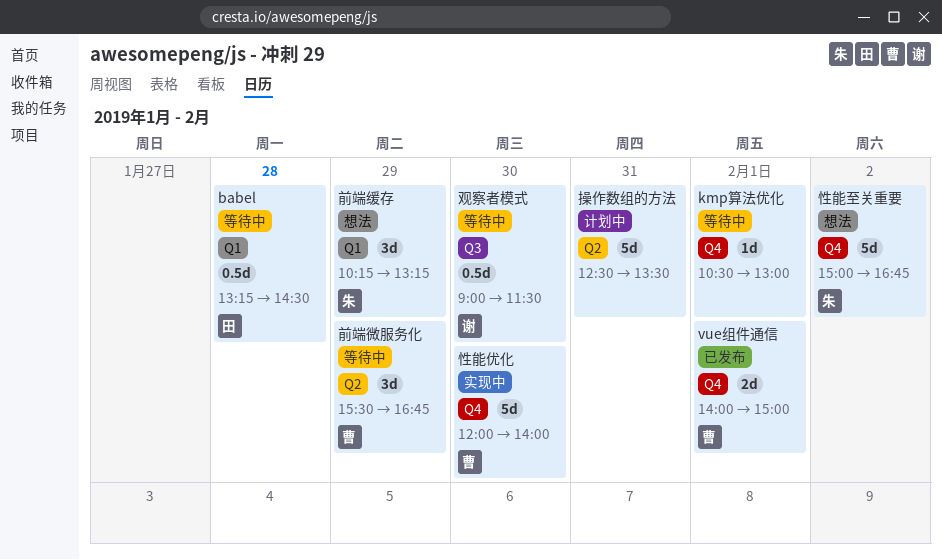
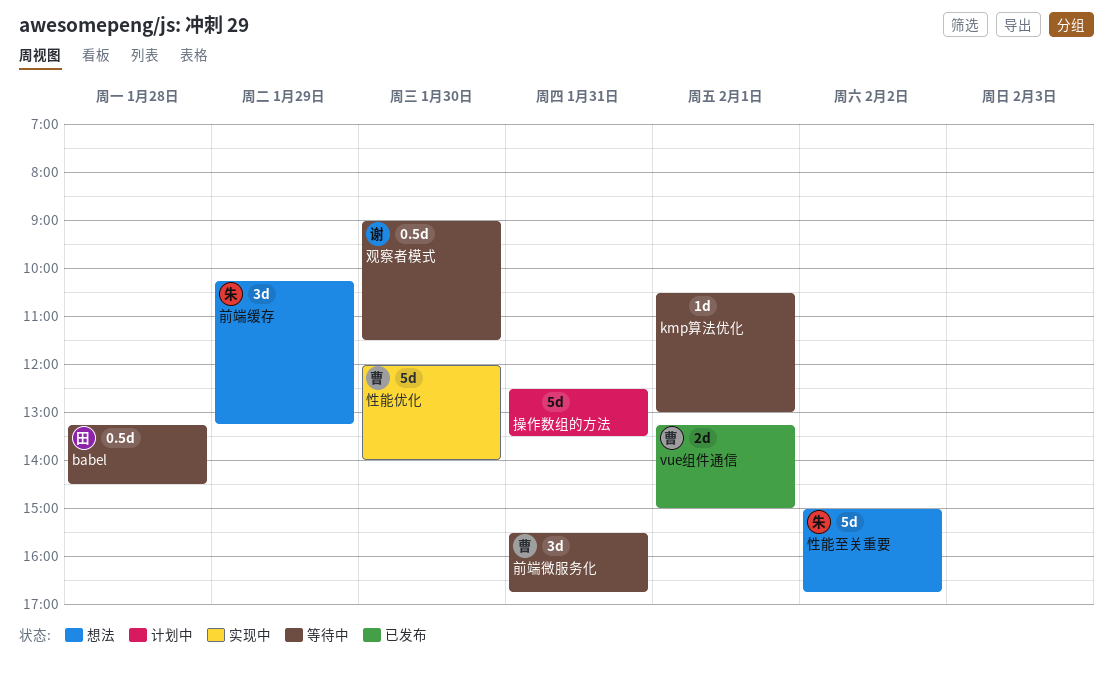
vue组件通信, begins: 14:00 -> 13:15
前端微服务化, day: Jan 29 -> Jan 31

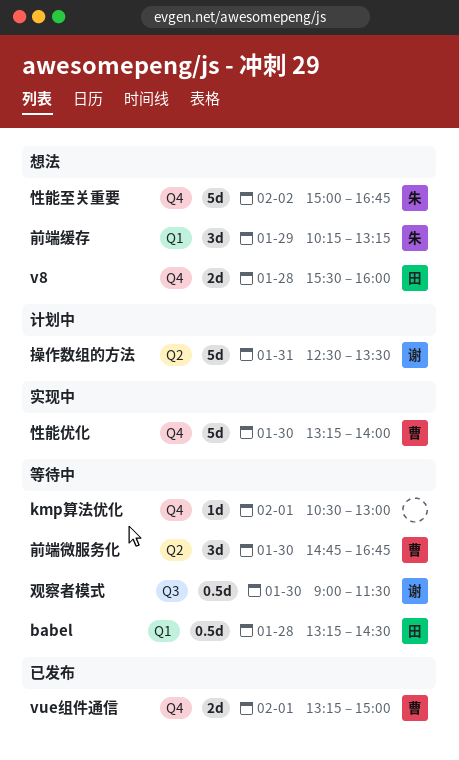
v8: none -> present
前端微服务化, day: Jan 31 -> Jan 30
前端微服务化, begins: 15:30 -> 14:45
性能优化, begins: 12:00 -> 13:15
操作数组的方法, owner: none -> 谢

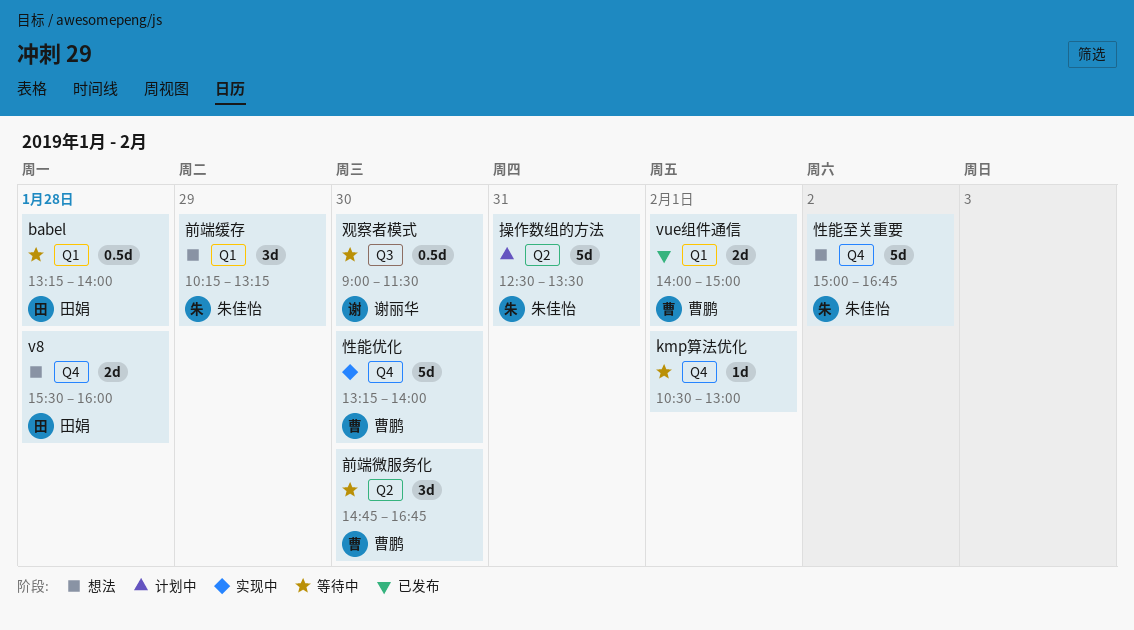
babel, ends: 14:30 -> 14:00
vue组件通信, label: Q4 -> Q1
vue组件通信, begins: 13:15 -> 14:00
操作数组的方法, owner: 谢丽华 -> 朱佳怡

